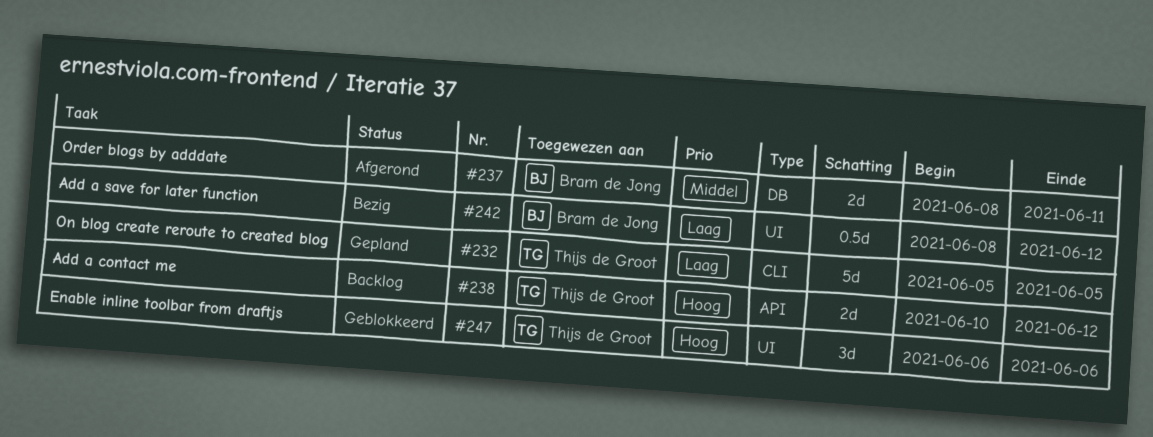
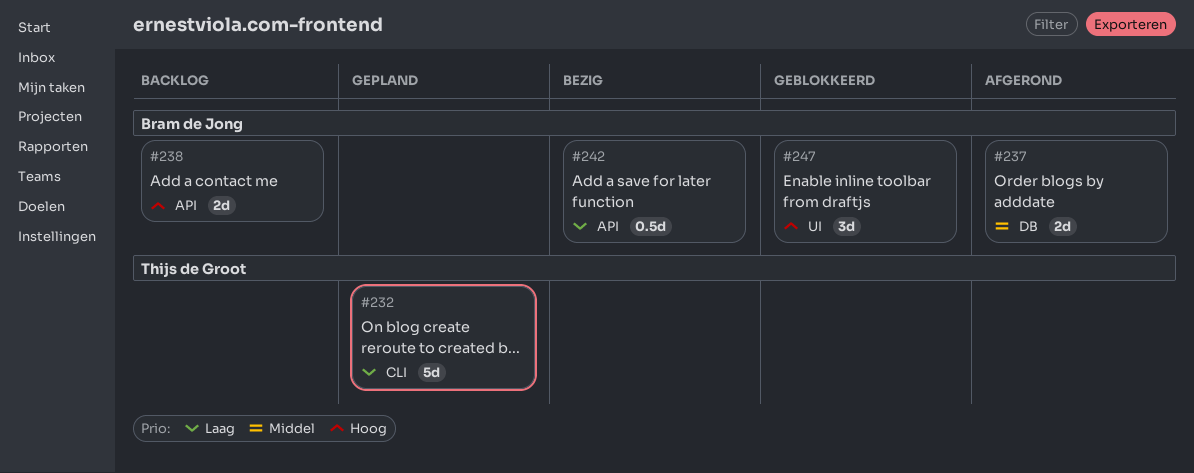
#238, owner: Thijs de Groot -> Bram de Jong
#242, label: UI -> API
#247, owner: Thijs de Groot -> Bram de Jong

